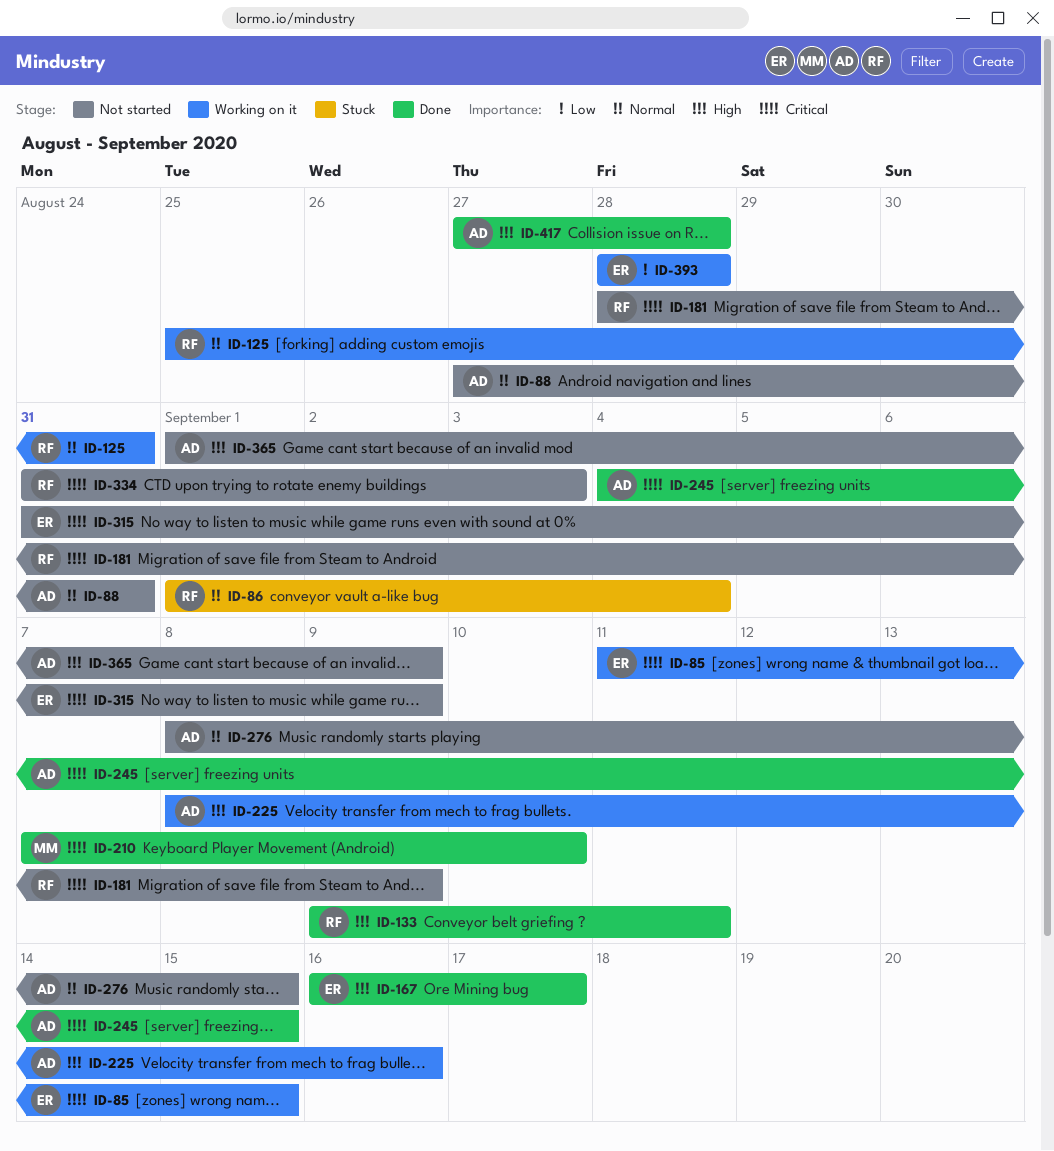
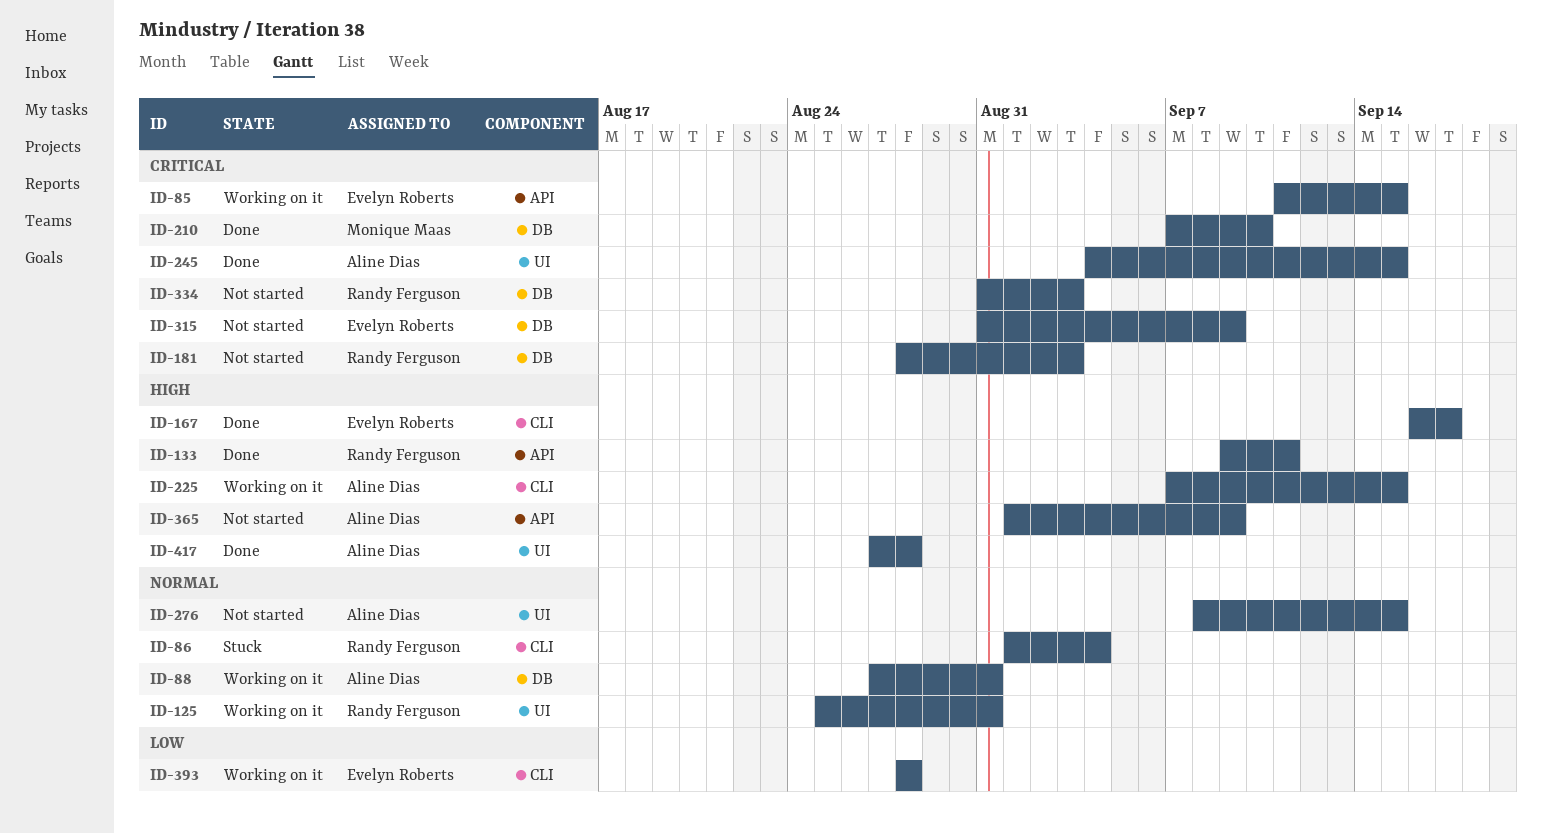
ID-88, status: Not started -> Working on it
ID-181, due: Sep 9 -> Sep 3
ID-225, start: Sep 8 -> Sep 7
ID-225, due: Sep 16 -> Sep 15

